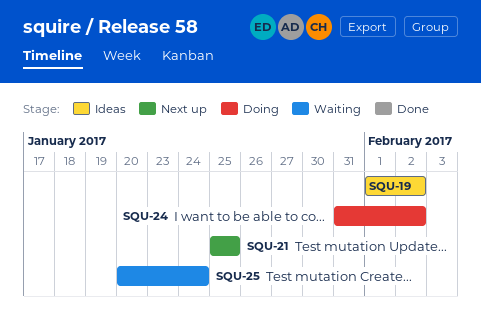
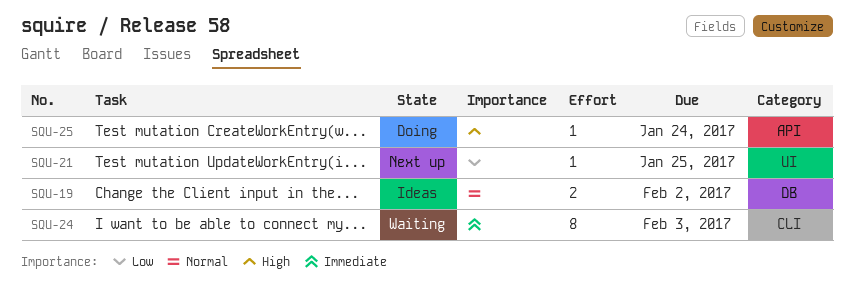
SQU-24, status: Doing -> Waiting
SQU-24, due: Feb 2 -> Feb 3
SQU-25, status: Waiting -> Doing

